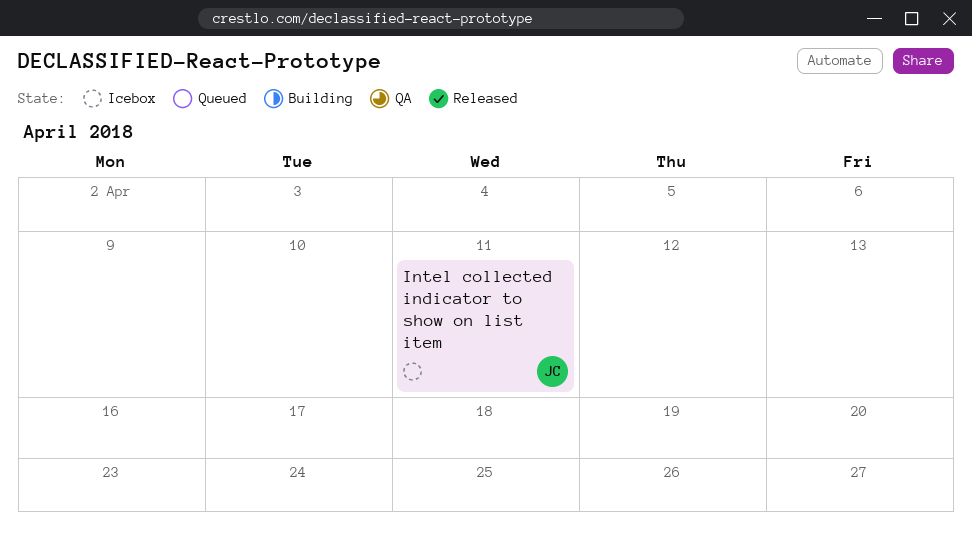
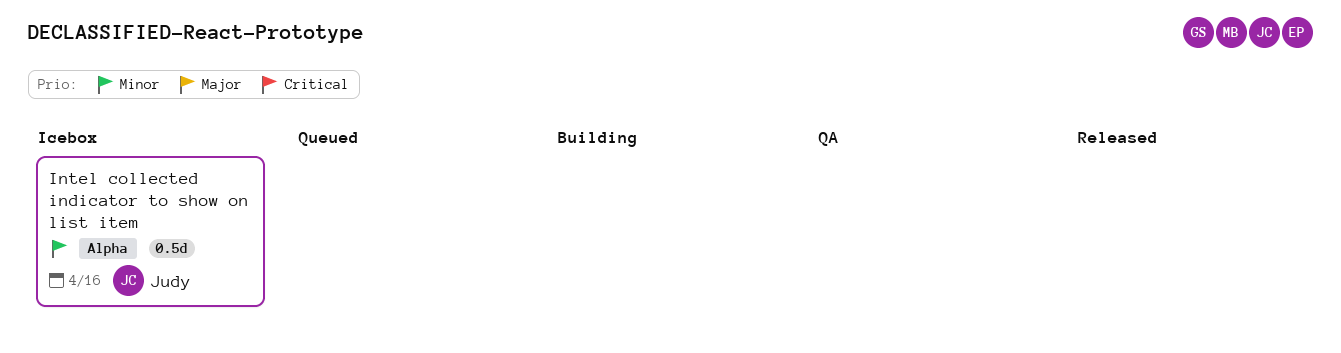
Intel collected indicator to show on list item, due: Apr 11 -> Apr 16

